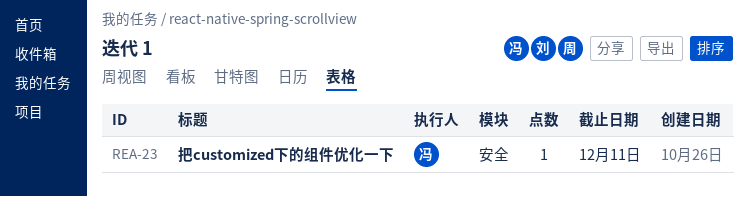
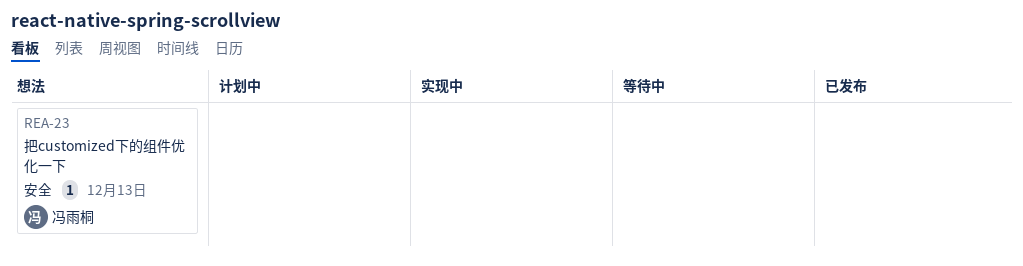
REA-23, due: Dec 11 -> Dec 13

